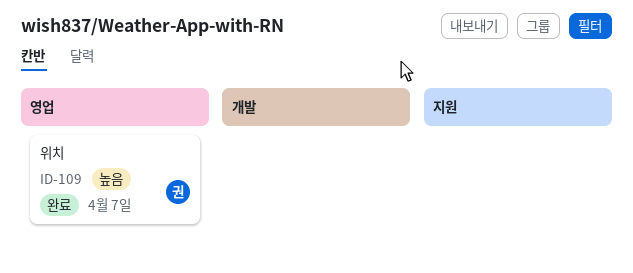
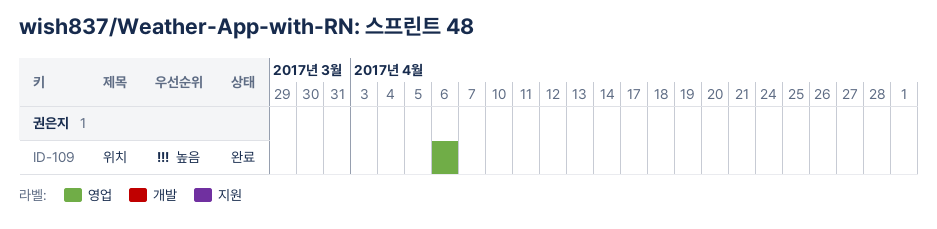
ID-109, due: Apr 7 -> Apr 6

